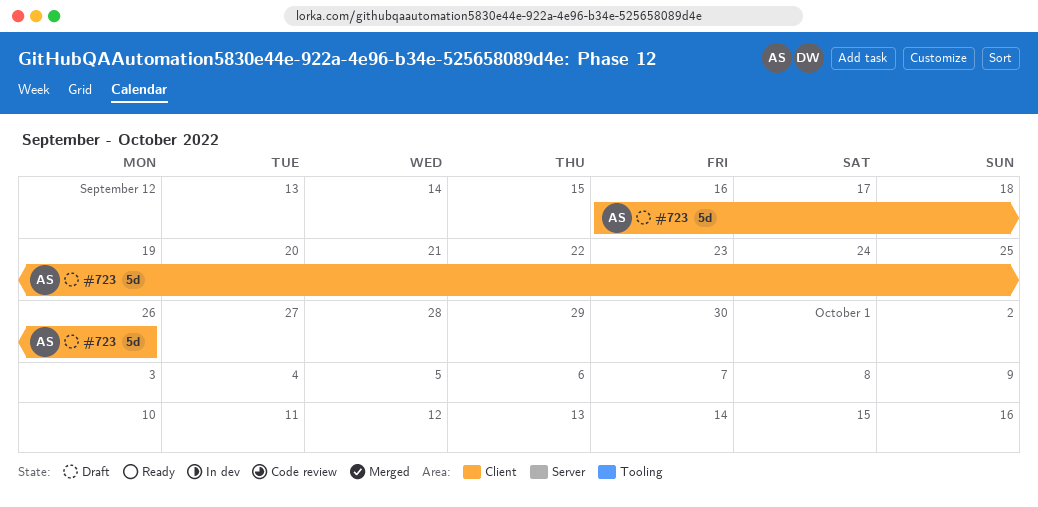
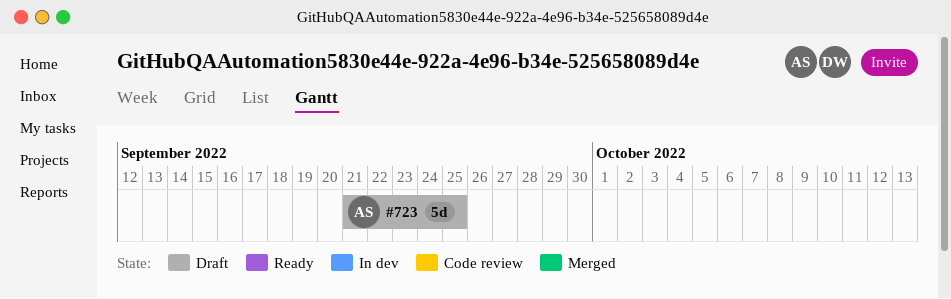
#723, start: Sep 16 -> Sep 21
#723, due: Sep 26 -> Sep 25

